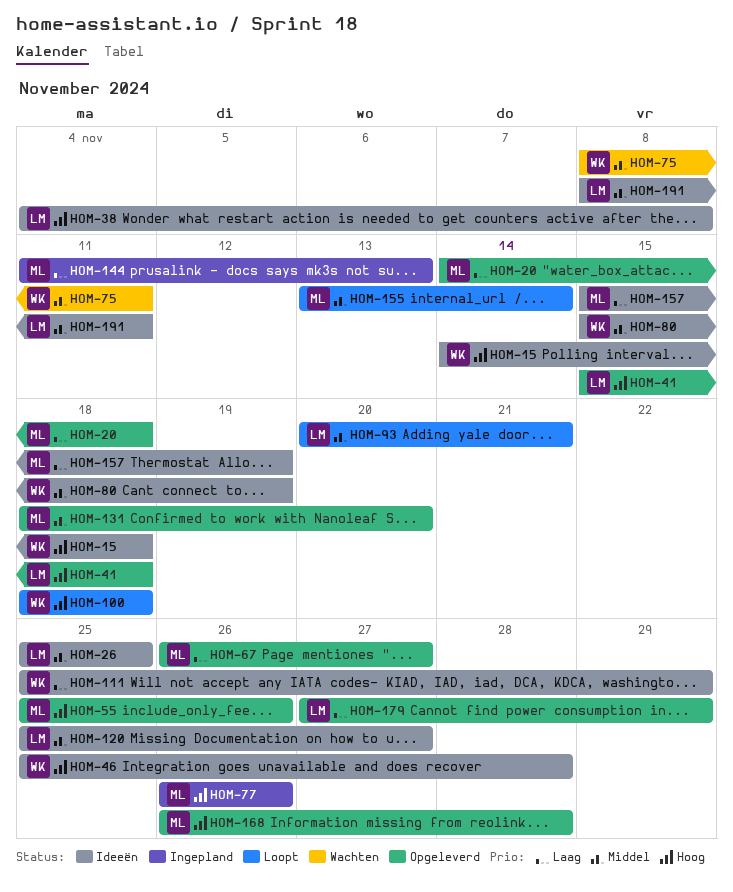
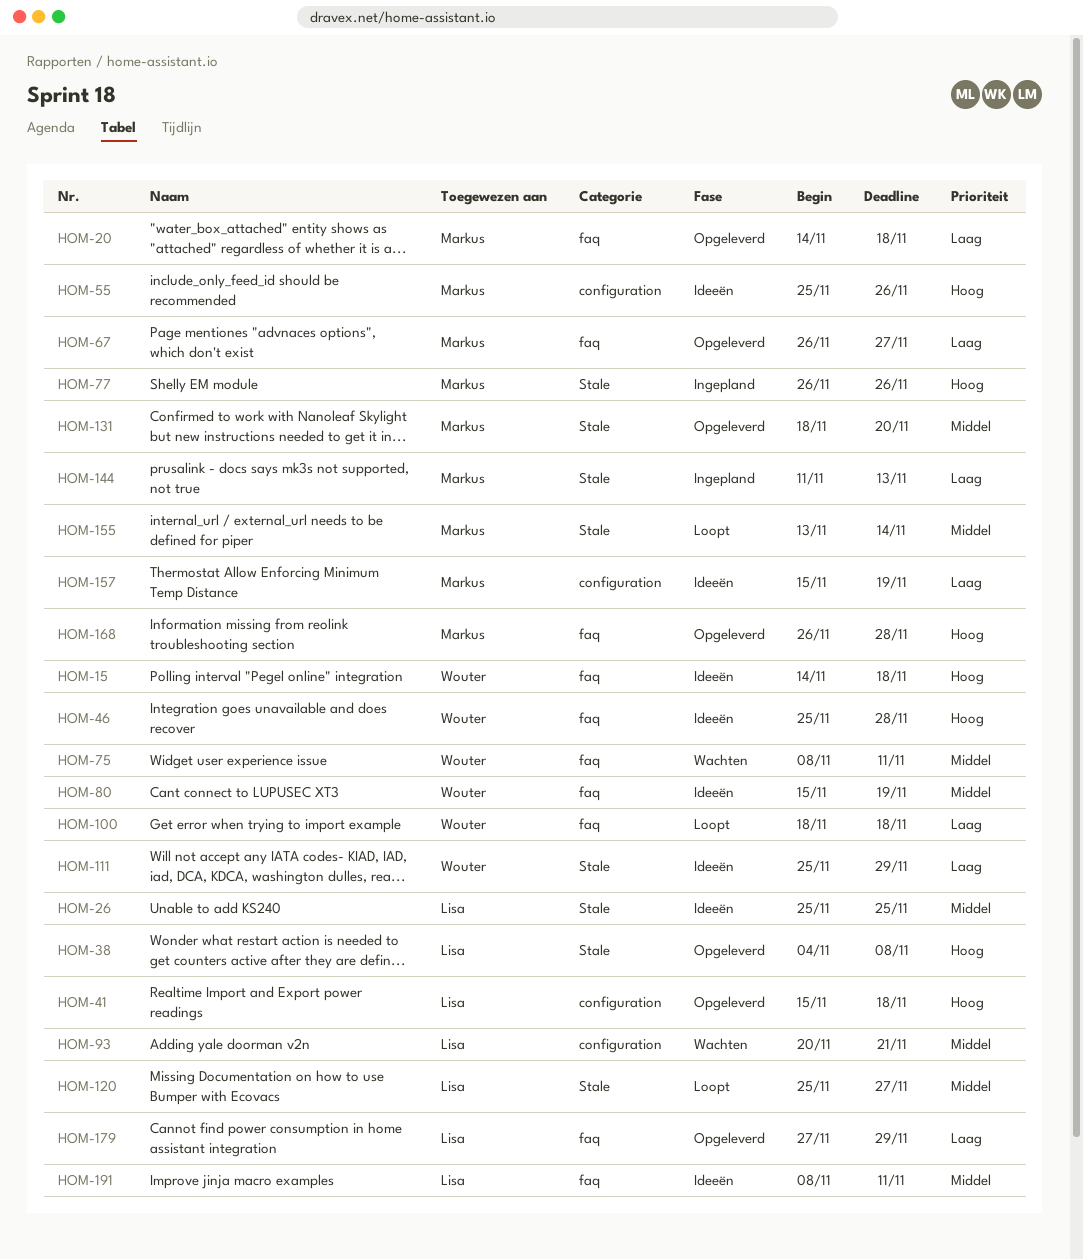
HOM-38, status: Ideeën -> Opgeleverd
HOM-55, status: Opgeleverd -> Ideeën
HOM-93, status: Loopt -> Wachten
HOM-100, priority: Hoog -> Laag
HOM-120, status: Ideeën -> Loopt

